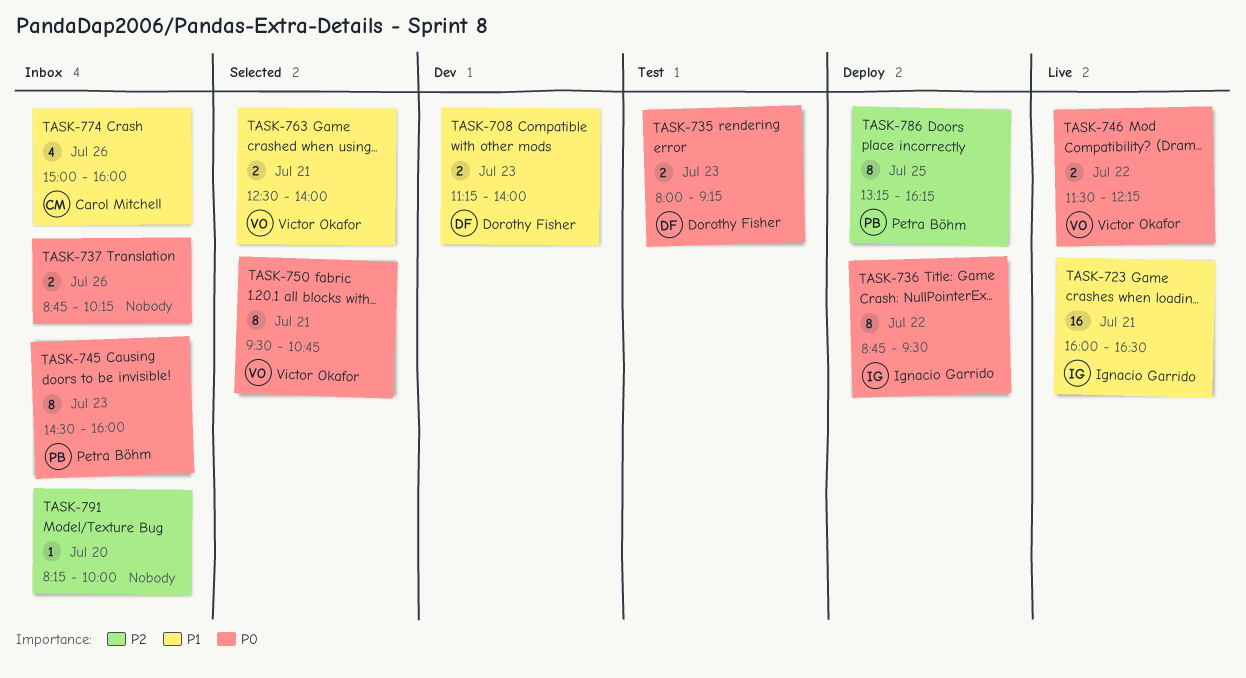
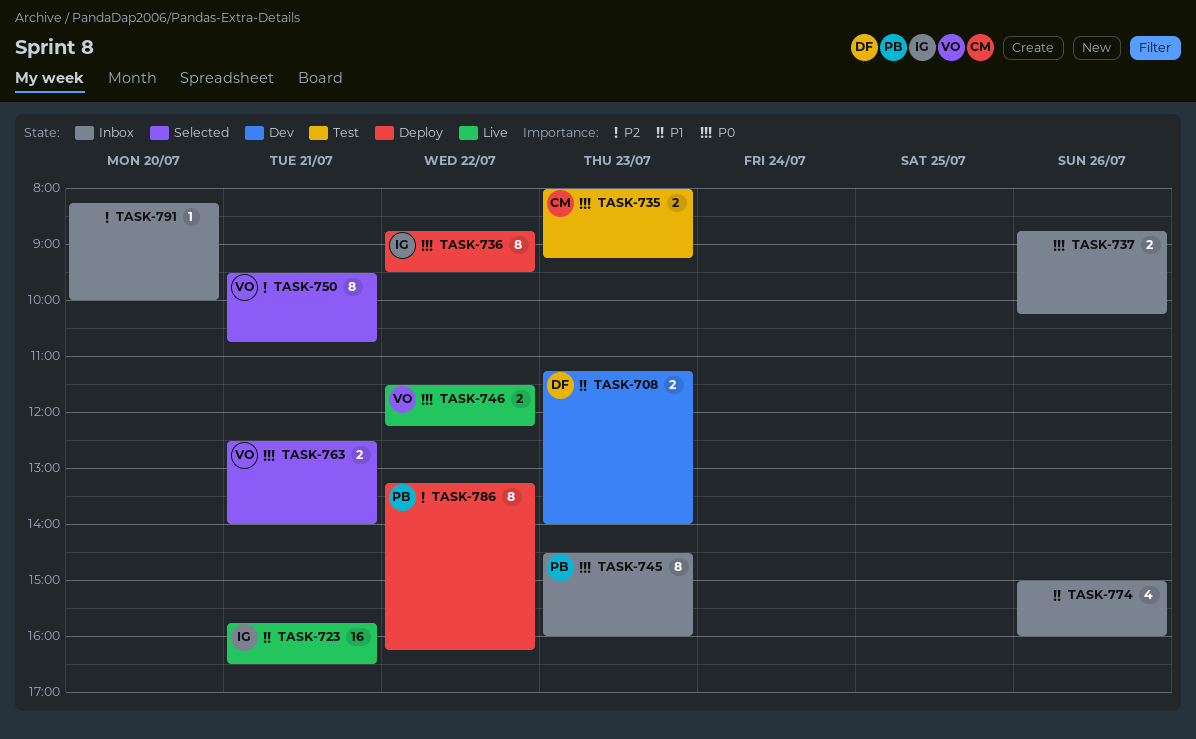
TASK-723, begins: 16:00 -> 15:45
TASK-735, owner: Dorothy Fisher -> Carol Mitchell
TASK-750, priority: P0 -> P2
TASK-763, priority: P1 -> P0
TASK-774, owner: Carol Mitchell -> none
TASK-786, day: Jul 25 -> Jul 22

